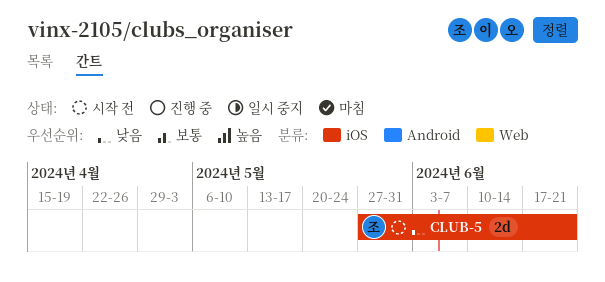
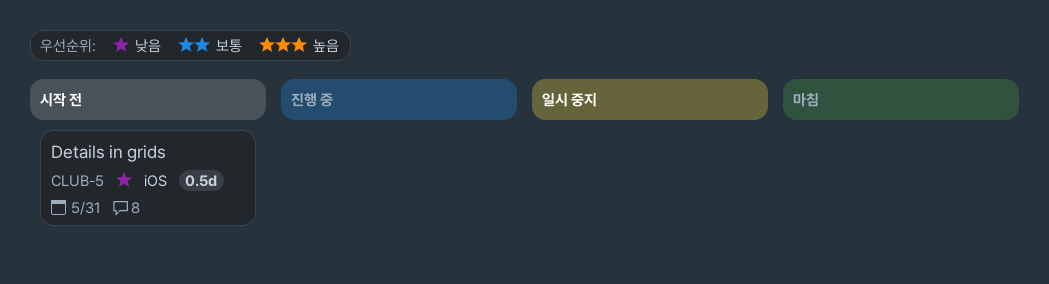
CLUB-5, estimate: 2d -> 0.5d
CLUB-5, due: Jun 21 -> May 31

